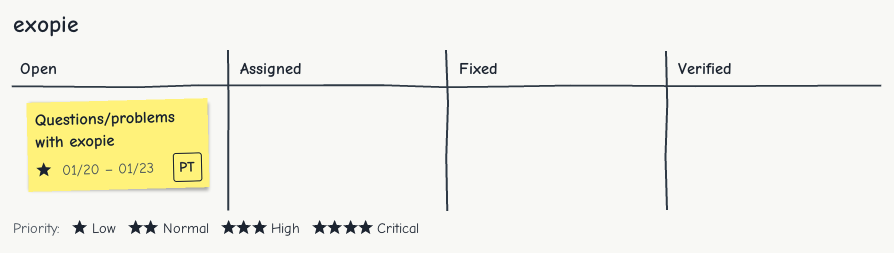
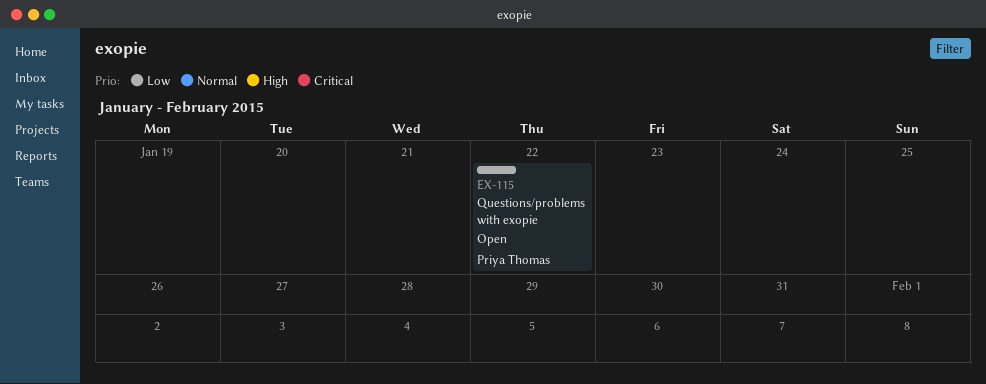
Questions/problems with exopie, due: Jan 23 -> Jan 22

